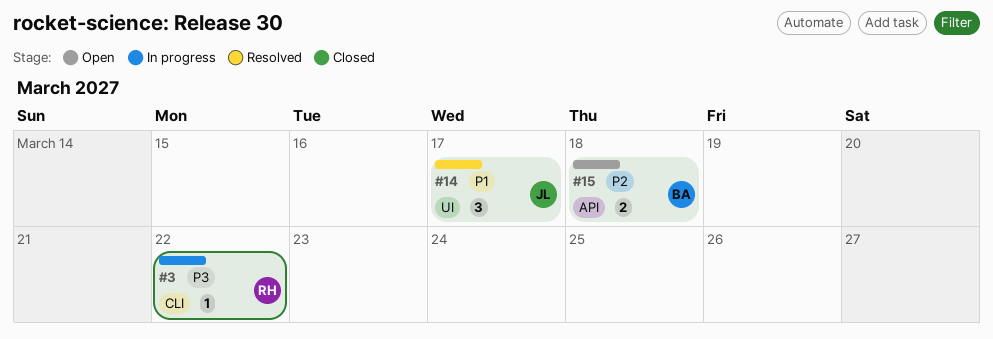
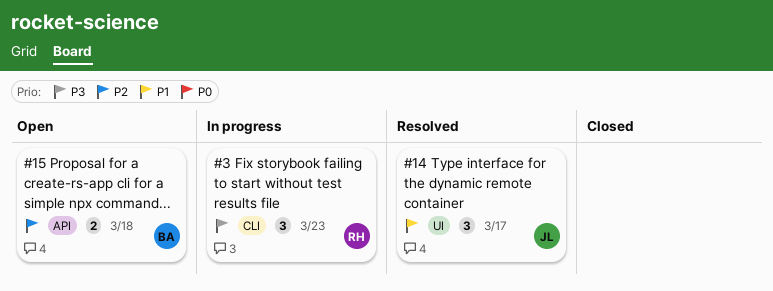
#3, estimate: 1 -> 3
#3, due: Mar 22 -> Mar 23

